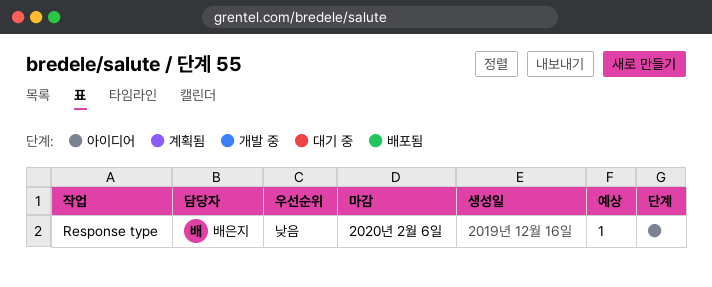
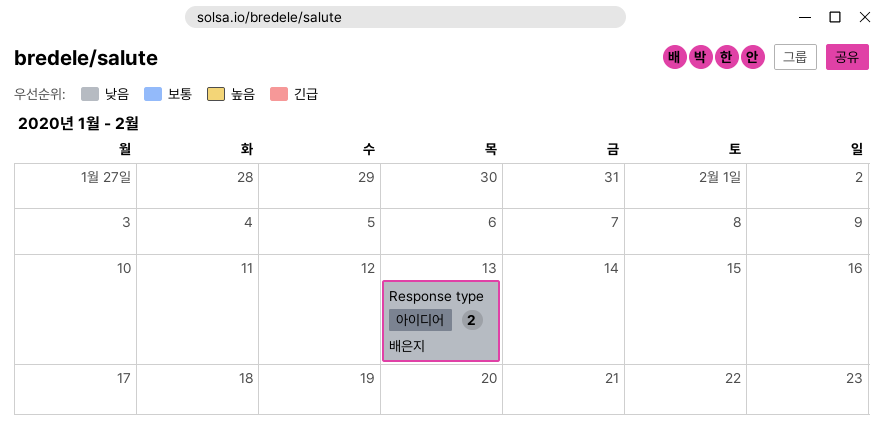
Response type, estimate: 1 -> 2
Response type, due: Feb 6 -> Feb 13

